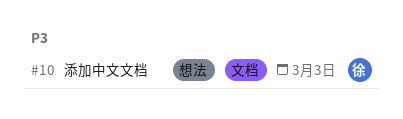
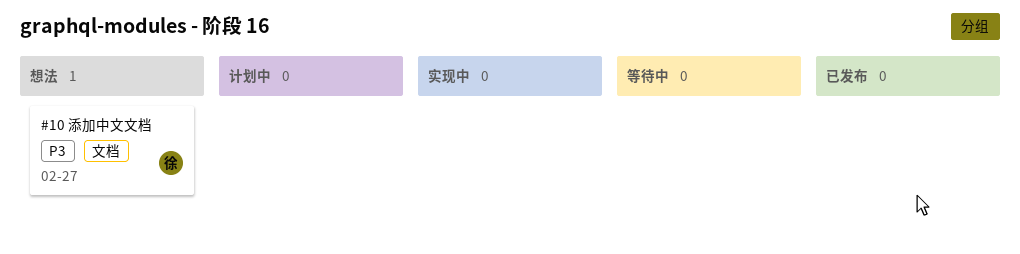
#10, due: Mar 3 -> Feb 27

